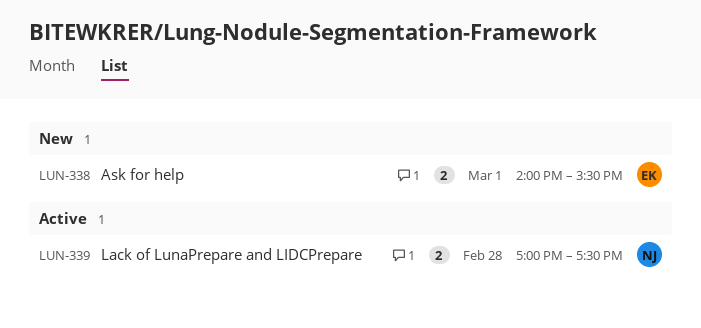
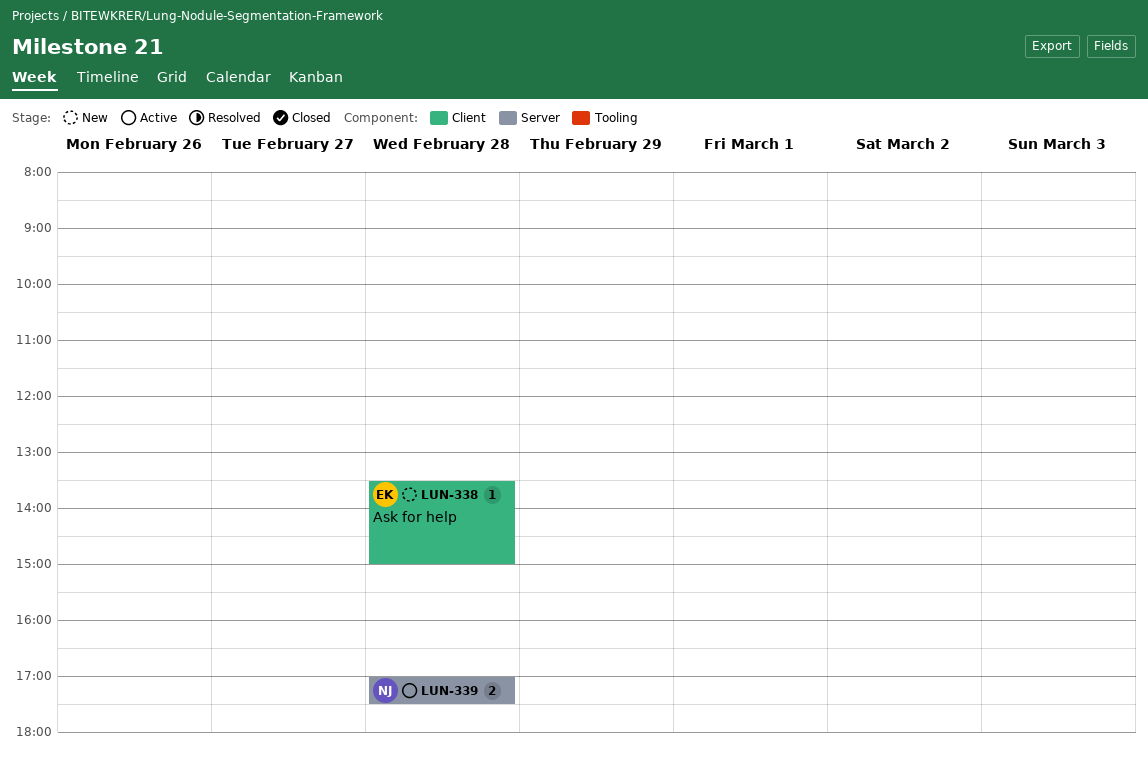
LUN-338, estimate: 2 -> 1
LUN-338, day: Mar 1 -> Feb 28
LUN-338, begins: 14:00 -> 13:30
LUN-338, ends: 15:30 -> 15:00

